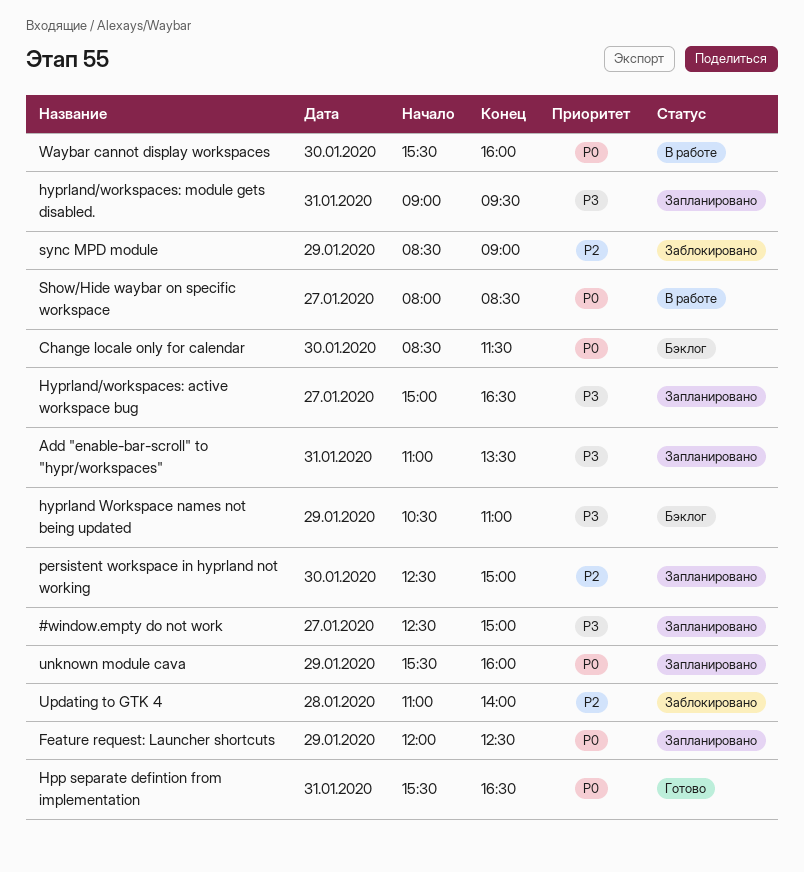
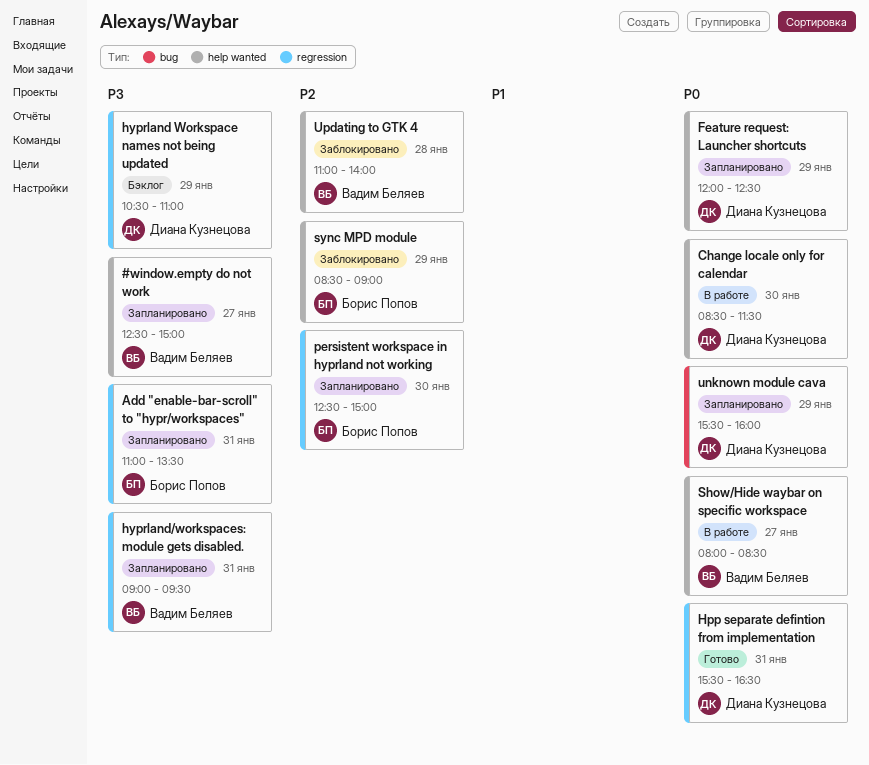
Change locale only for calendar, status: Бэклог -> В работе
Hyprland/workspaces: active workspace bug: present -> none
Waybar cannot display workspaces: present -> none

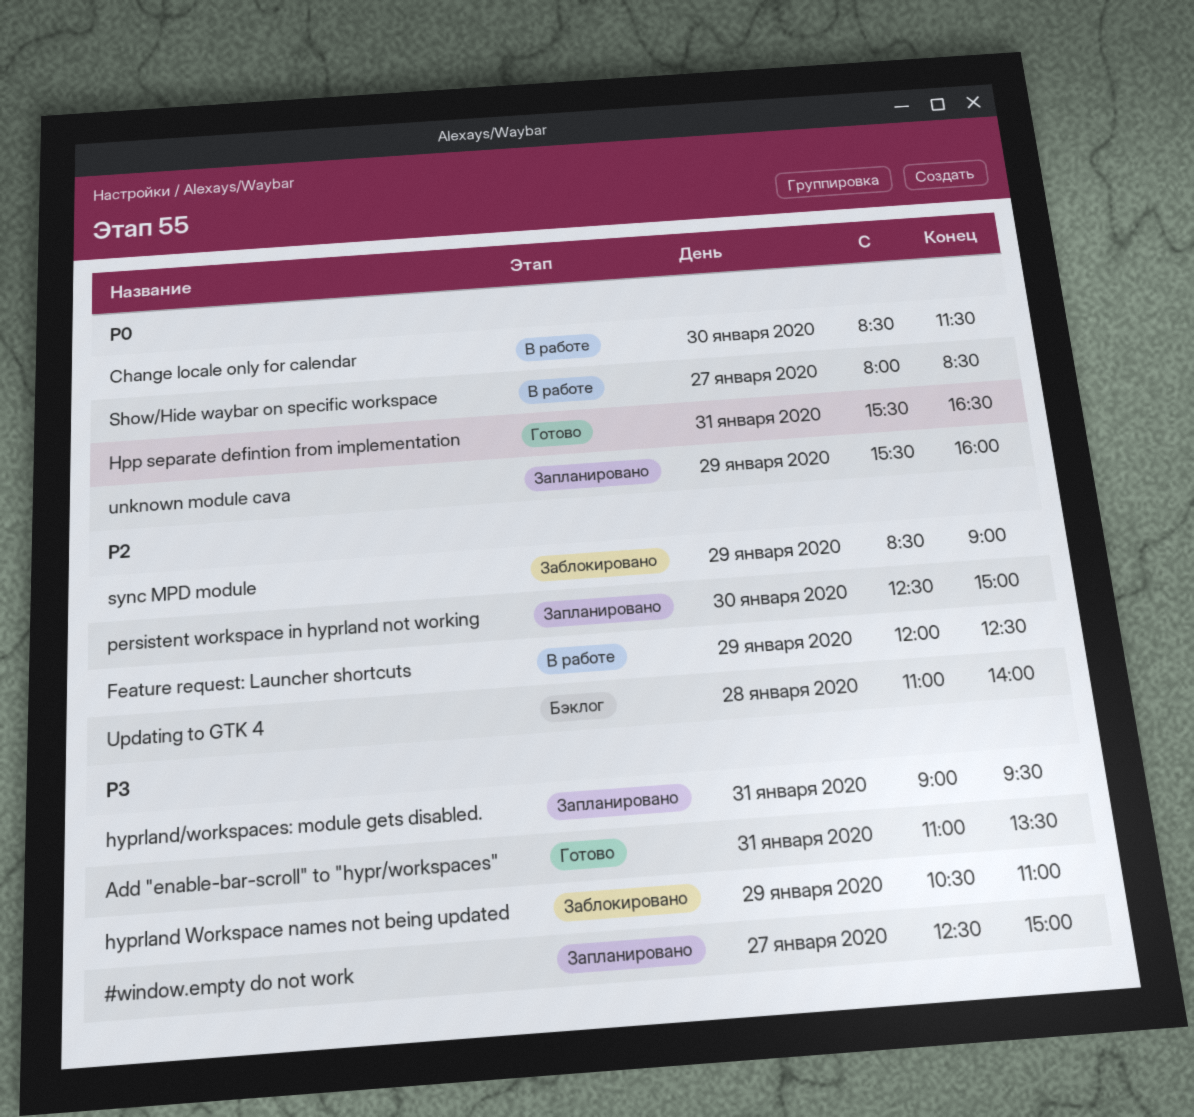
Add "enable-bar-scroll" to "hypr/workspaces", status: Запланировано -> Готово
Feature request: Launcher shortcuts, status: Запланировано -> В работе
Feature request: Launcher shortcuts, priority: P0 -> P2
hyprland Workspace names not being updated, status: Бэклог -> Заблокировано
Updating to GTK 4, status: Заблокировано -> Бэклог

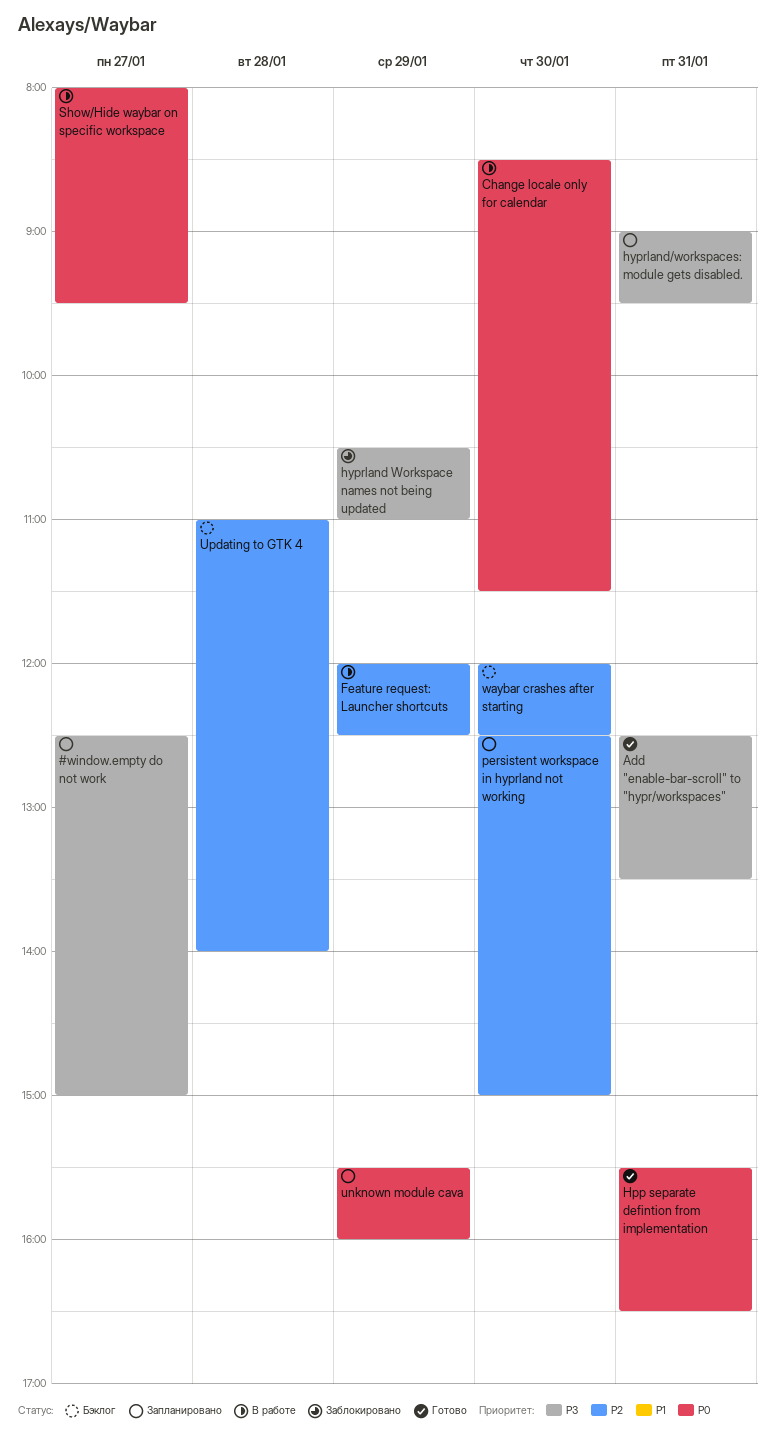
Add "enable-bar-scroll" to "hypr/workspaces", begins: 11:00 -> 12:30
Show/Hide waybar on specific workspace, ends: 08:30 -> 09:30
sync MPD module: present -> none
waybar crashes after starting: none -> present

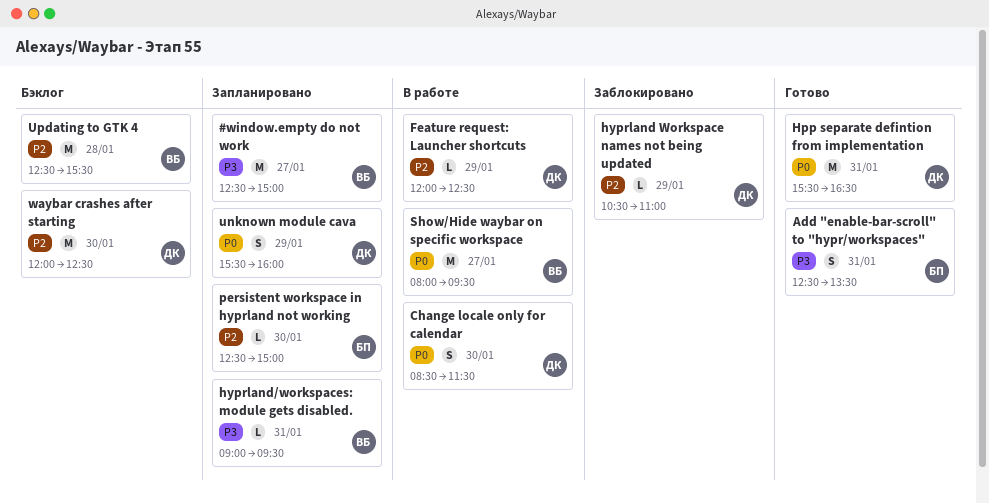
hyprland Workspace names not being updated, priority: P3 -> P2
Updating to GTK 4, begins: 11:00 -> 12:30
Updating to GTK 4, ends: 14:00 -> 15:30

